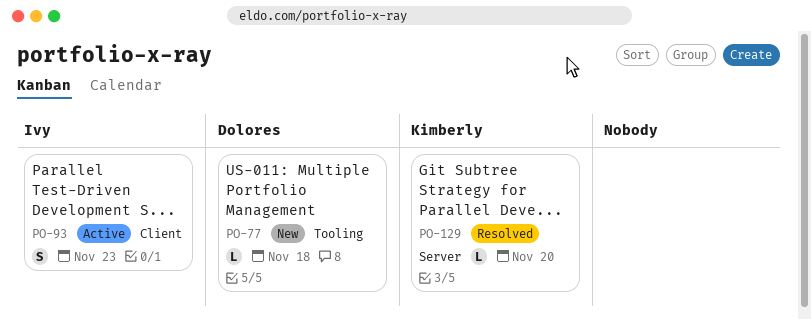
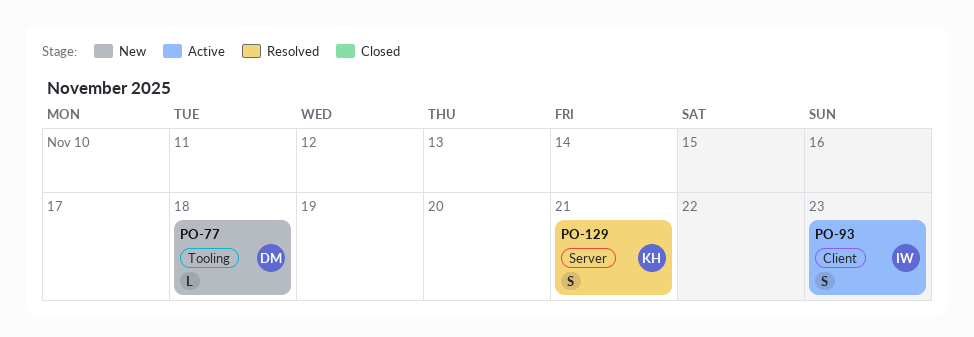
PO-129, estimate: L -> S
PO-129, due: Nov 20 -> Nov 21

